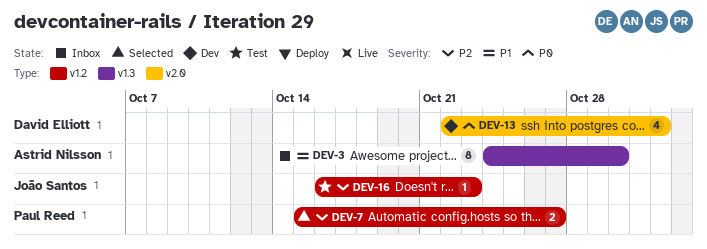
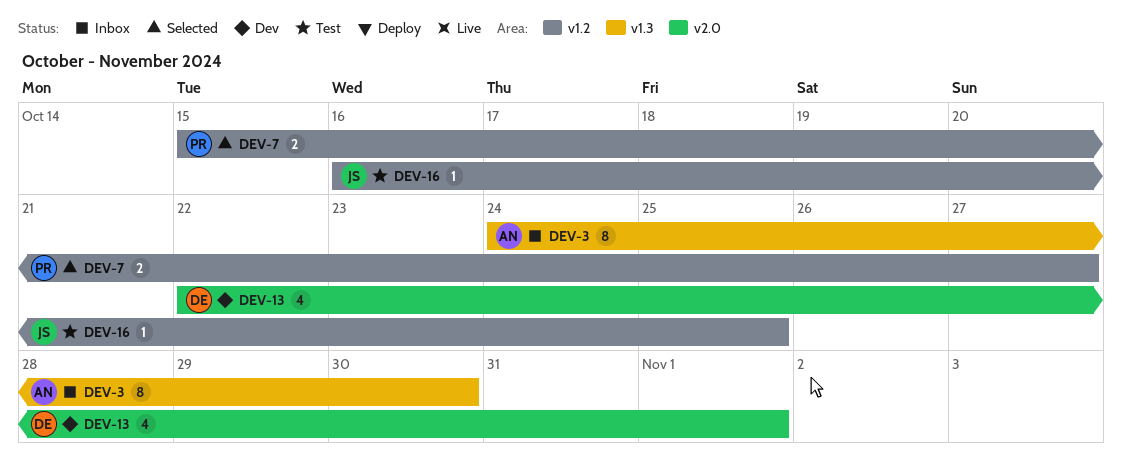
DEV-16, due: Oct 23 -> Oct 25

